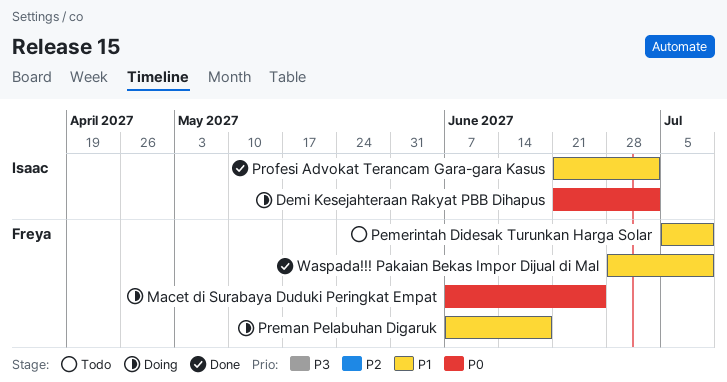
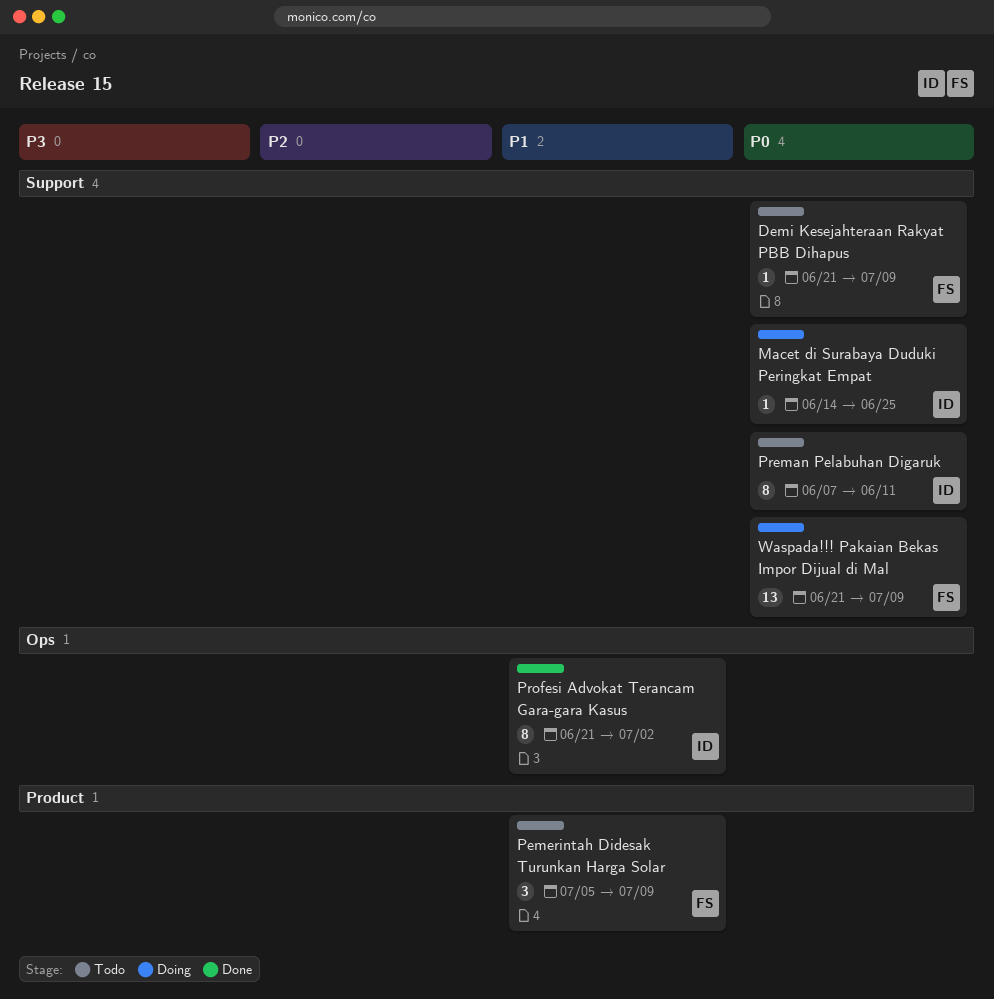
Demi Kesejahteraan Rakyat PBB Dihapus, status: Doing -> Todo
Demi Kesejahteraan Rakyat PBB Dihapus, owner: Isaac -> Freya
Demi Kesejahteraan Rakyat PBB Dihapus, due: Jul 2 -> Jul 9
Macet di Surabaya Duduki Peringkat Empat, owner: Freya -> Isaac
Macet di Surabaya Duduki Peringkat Empat, start: Jun 7 -> Jun 14
Preman Pelabuhan Digaruk, status: Doing -> Todo
Preman Pelabuhan Digaruk, owner: Freya -> Isaac
Preman Pelabuhan Digaruk, priority: P1 -> P0
Preman Pelabuhan Digaruk, due: Jun 18 -> Jun 11
Waspada!!! Pakaian Bekas Impor Dijual di Mal, status: Done -> Doing
Waspada!!! Pakaian Bekas Impor Dijual di Mal, priority: P1 -> P0
Waspada!!! Pakaian Bekas Impor Dijual di Mal, start: Jun 28 -> Jun 21

